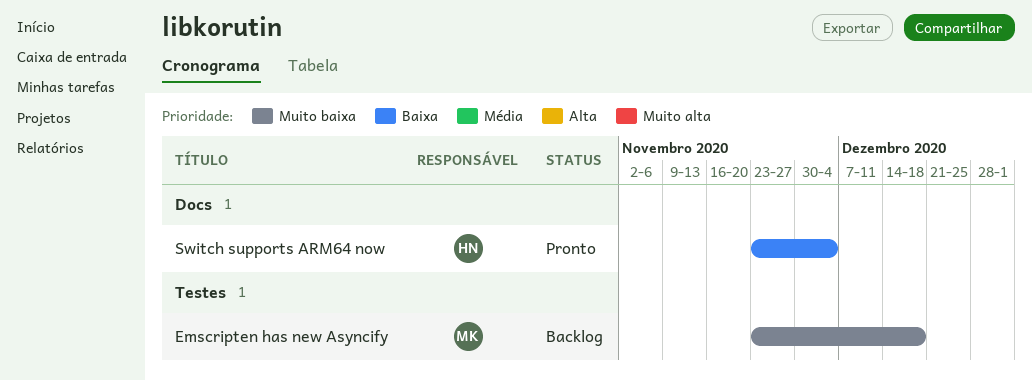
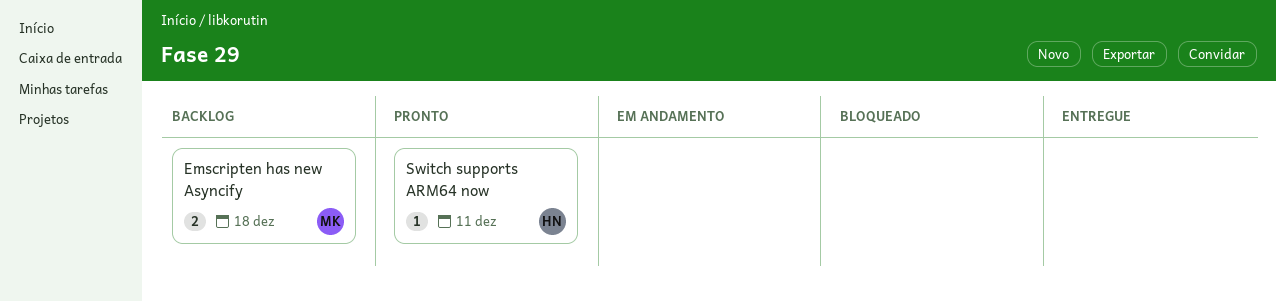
Switch supports ARM64 now, due: Dec 4 -> Dec 11

